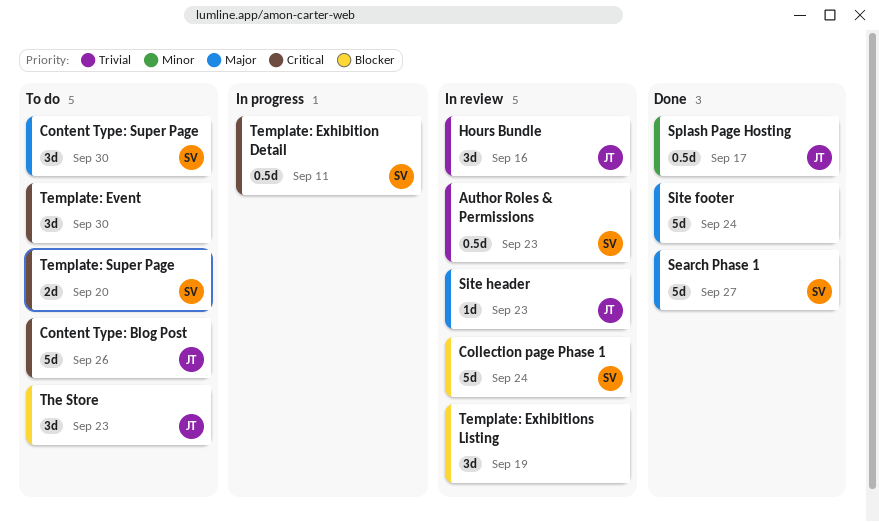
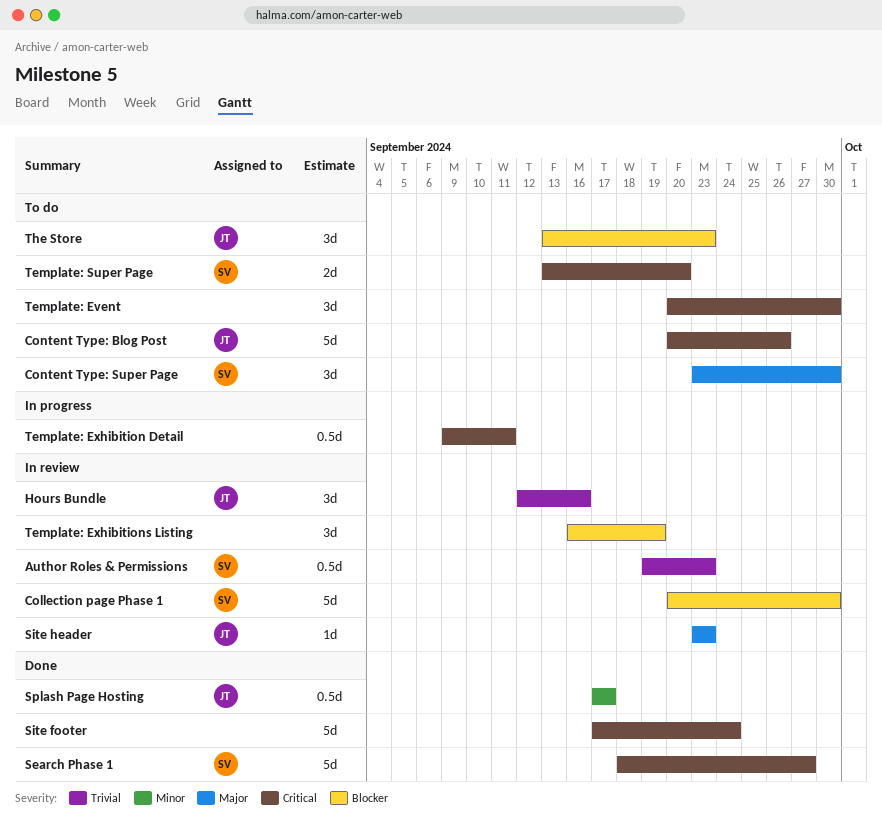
Collection page Phase 1, due: Sep 24 -> Sep 30
Search Phase 1, priority: Major -> Critical
Site footer, priority: Major -> Critical
Template: Exhibition Detail, owner: SV -> none

